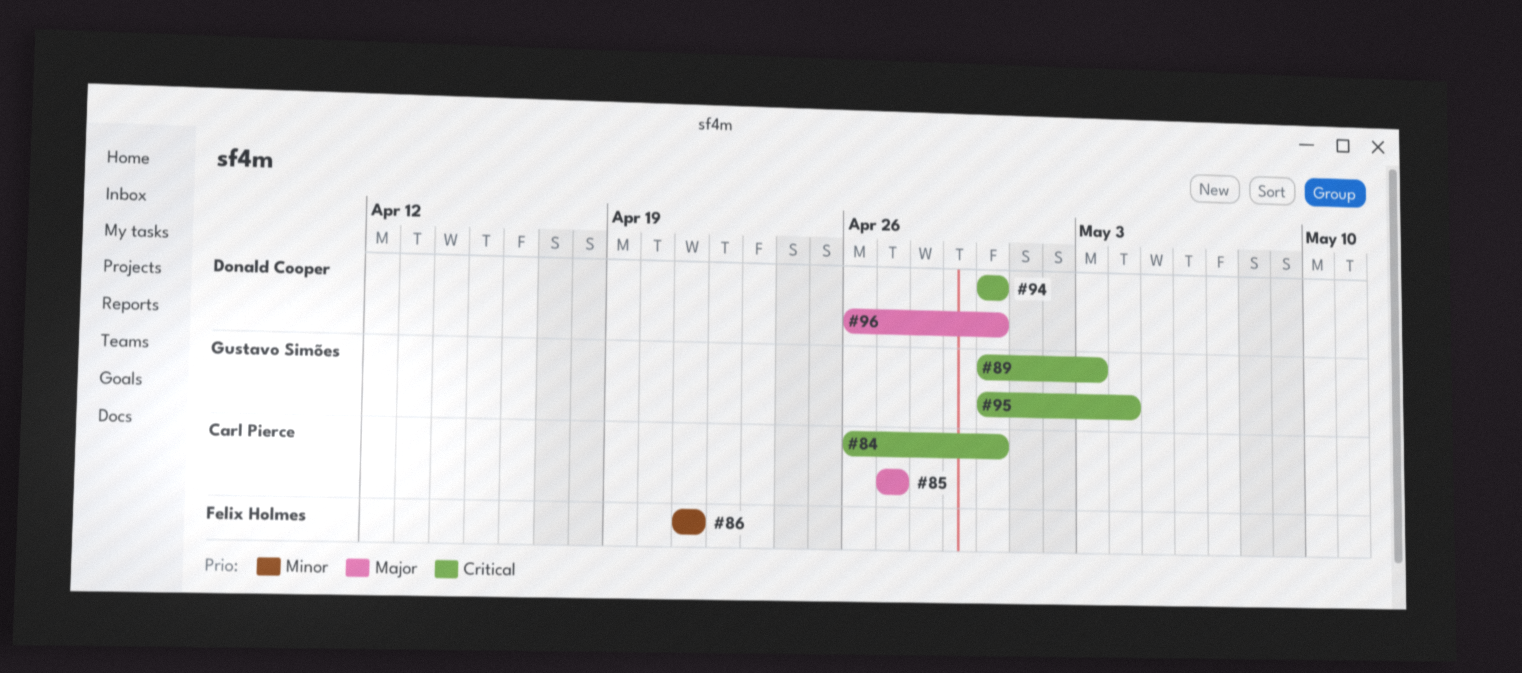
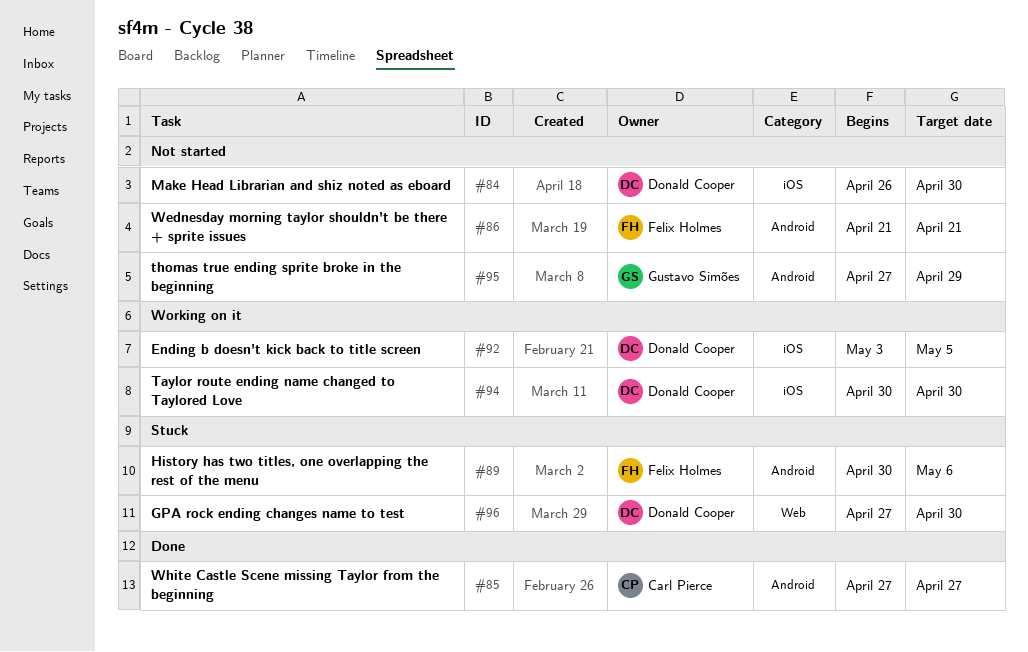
#84, owner: Carl Pierce -> Donald Cooper
#89, owner: Gustavo Simões -> Felix Holmes
#89, due: May 3 -> May 6
#92: none -> present
#95, start: Apr 30 -> Apr 27
#95, due: May 4 -> Apr 29
#96, start: Apr 26 -> Apr 27

